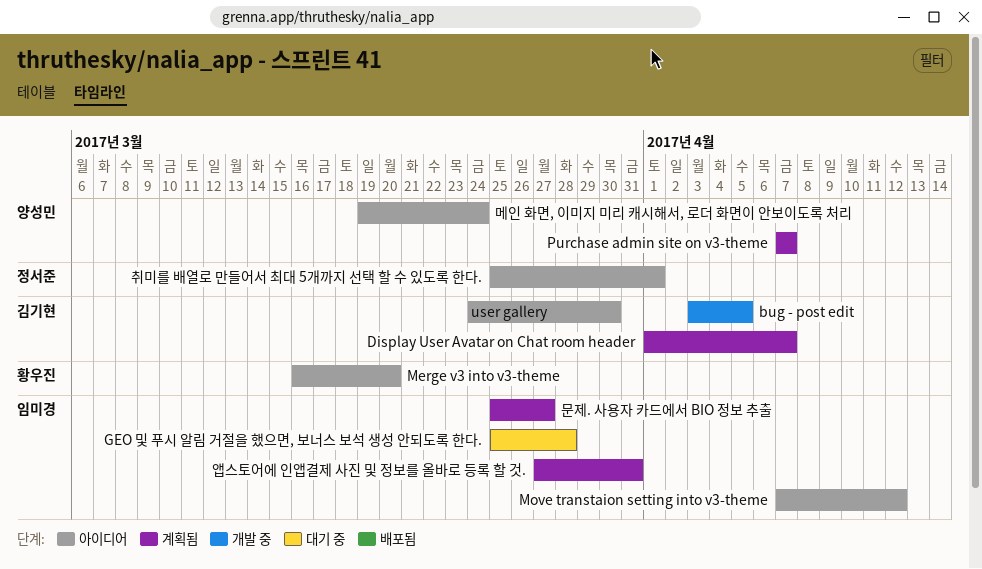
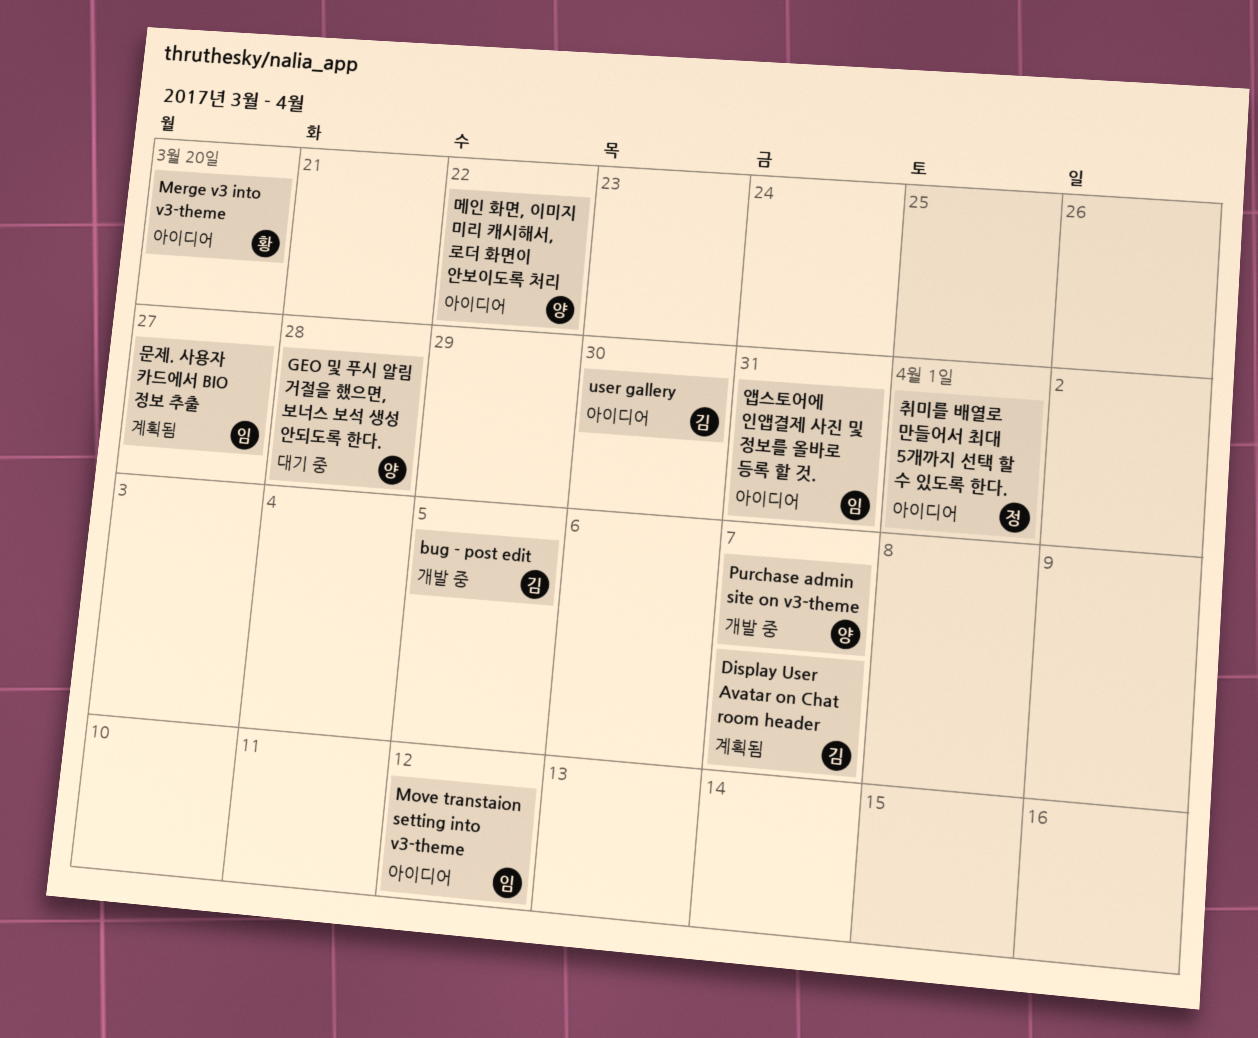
GEO 및 푸시 알림 거절을 했으면, 보너스 보석 생성 안되도록 한다., owner: 임미경 -> 양성민
Purchase admin site on v3-theme, status: 계획됨 -> 개발 중
메인 화면, 이미지 미리 캐시해서, 로더 화면이 안보이도록 처리, due: Mar 24 -> Mar 22
앱스토어에 인앱결제 사진 및 정보를 올바로 등록 할 것., status: 계획됨 -> 아이디어

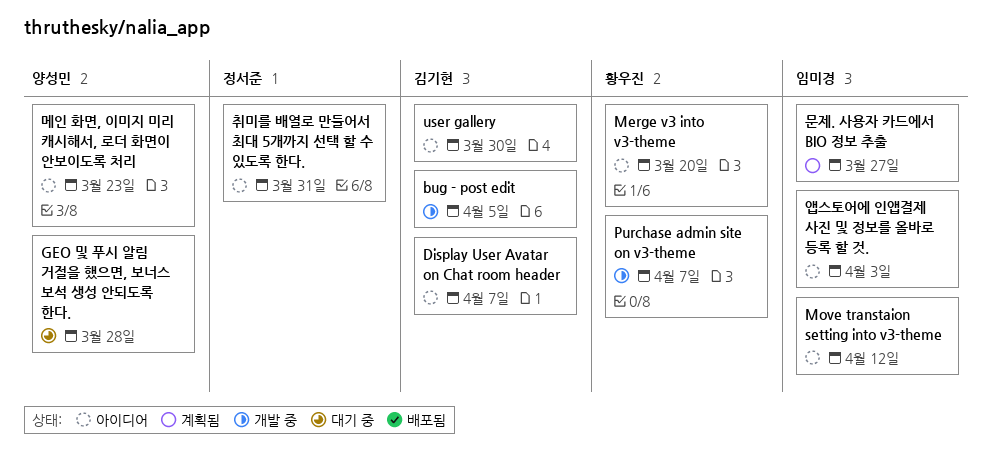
Display User Avatar on Chat room header, status: 계획됨 -> 아이디어
Purchase admin site on v3-theme, owner: 양성민 -> 황우진
메인 화면, 이미지 미리 캐시해서, 로더 화면이 안보이도록 처리, due: Mar 22 -> Mar 23
앱스토어에 인앱결제 사진 및 정보를 올바로 등록 할 것., due: Mar 31 -> Apr 3
취미를 배열로 만들어서 최대 5개까지 선택 할 수 있도록 한다., due: Apr 1 -> Mar 31

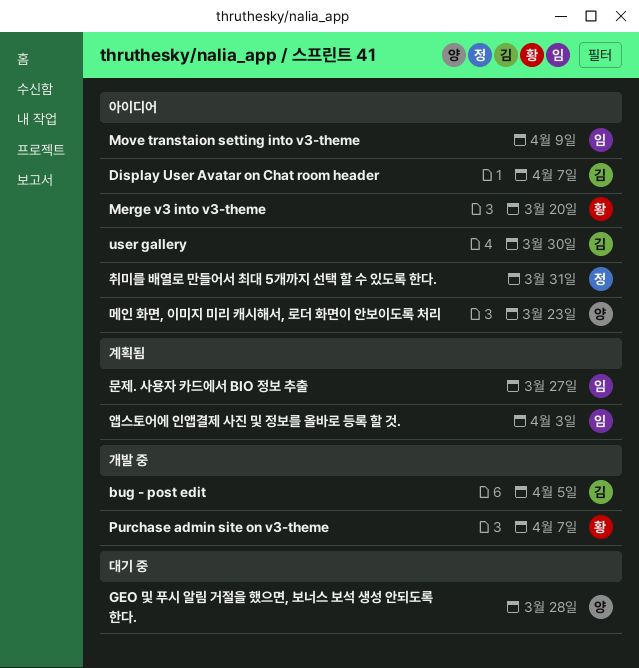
Move transtaion setting into v3-theme, due: Apr 12 -> Apr 9
앱스토어에 인앱결제 사진 및 정보를 올바로 등록 할 것., status: 아이디어 -> 계획됨

